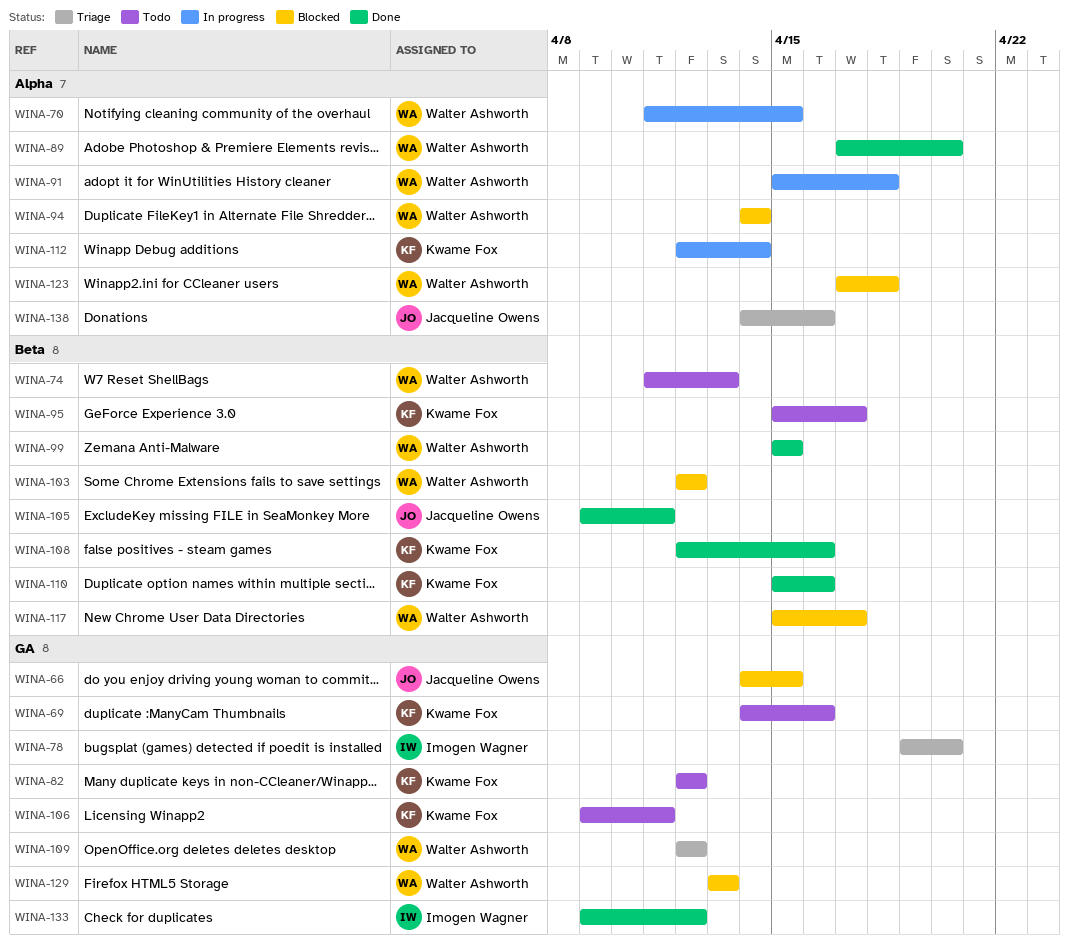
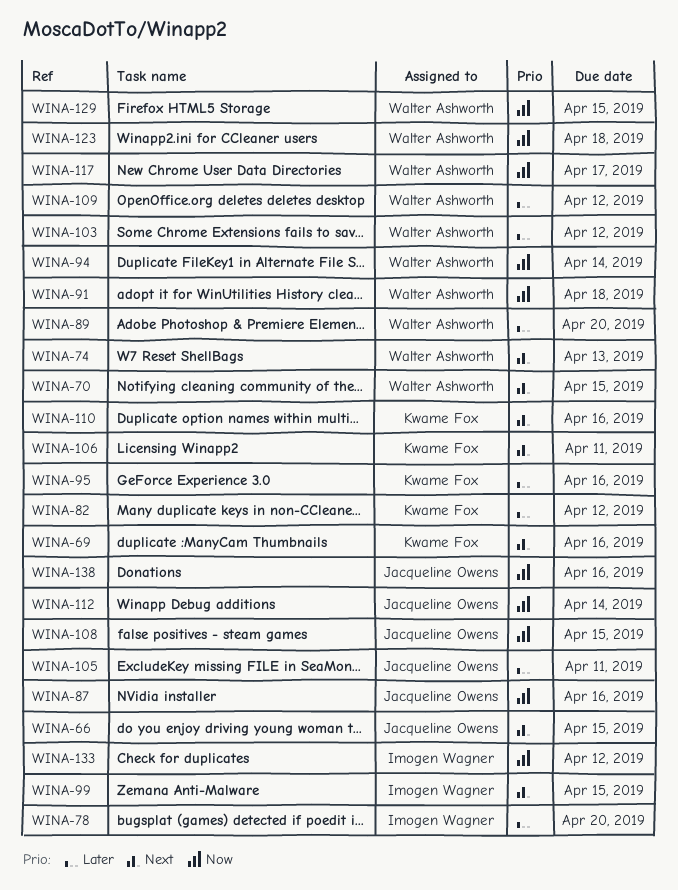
WINA-87: none -> present
WINA-95, due: Apr 17 -> Apr 16
WINA-99, owner: Walter Ashworth -> Imogen Wagner
WINA-108, owner: Kwame Fox -> Jacqueline Owens
WINA-108, due: Apr 16 -> Apr 15
WINA-112, owner: Kwame Fox -> Jacqueline Owens
WINA-129, due: Apr 13 -> Apr 15

